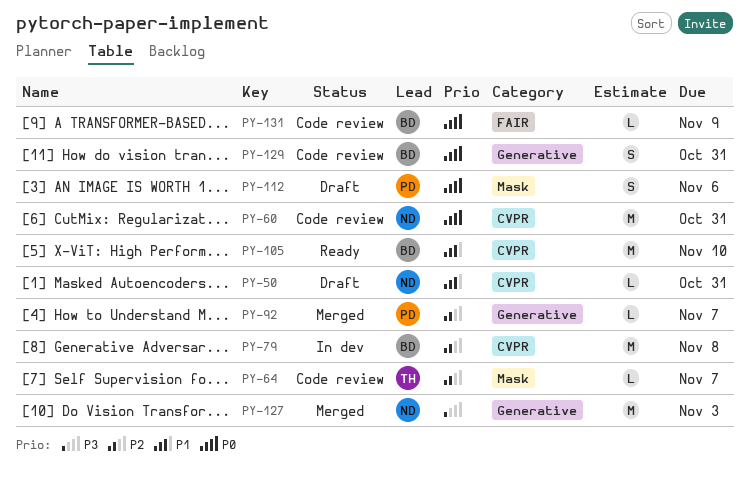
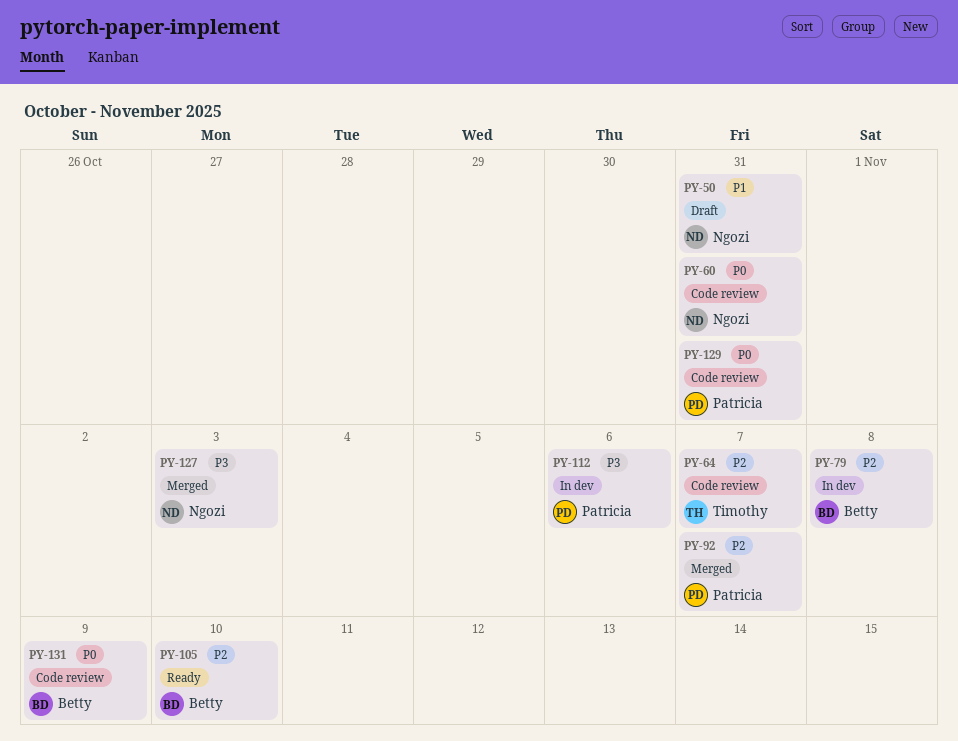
PY-105, priority: P1 -> P2
PY-112, status: Draft -> In dev
PY-112, priority: P0 -> P3
PY-129, owner: Betty -> Patricia

